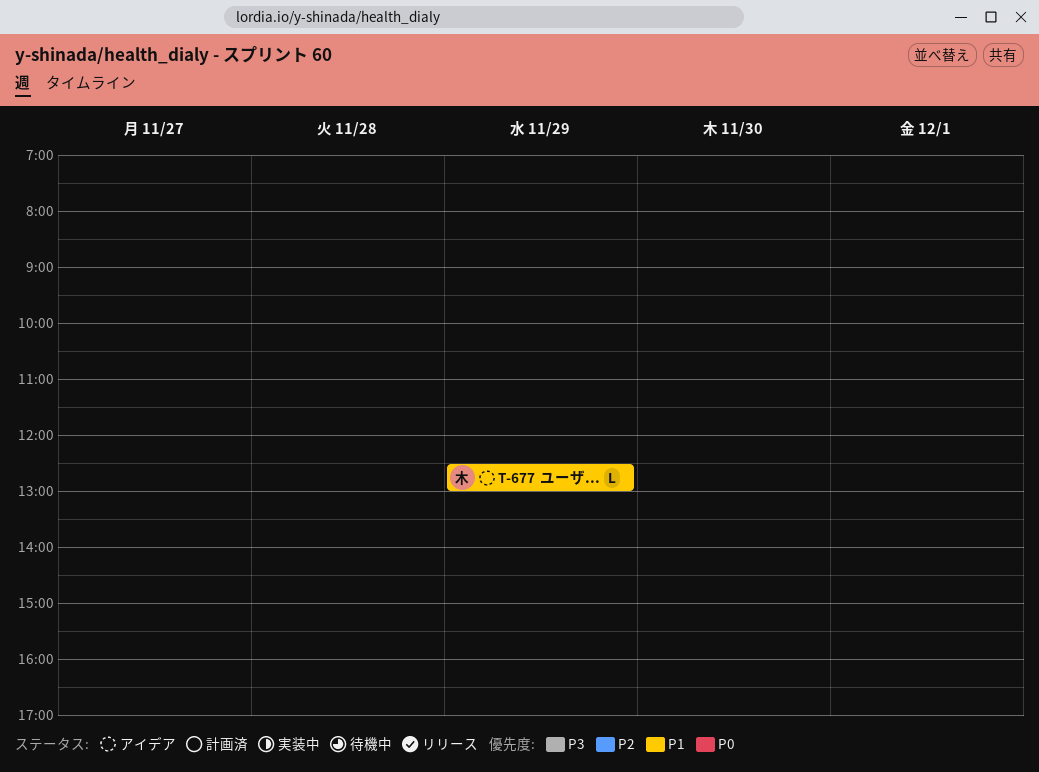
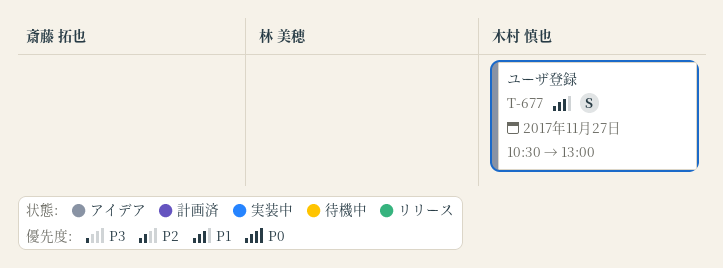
T-677, estimate: L -> S
T-677, day: Nov 29 -> Nov 27
T-677, begins: 12:30 -> 10:30

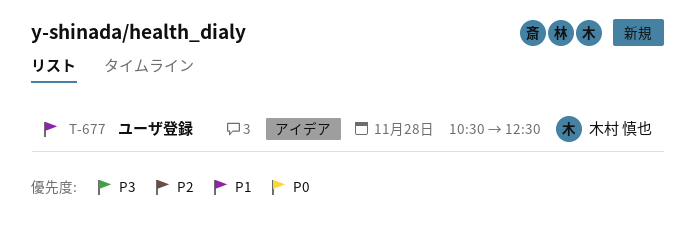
T-677, day: Nov 27 -> Nov 28
T-677, ends: 13:00 -> 12:30

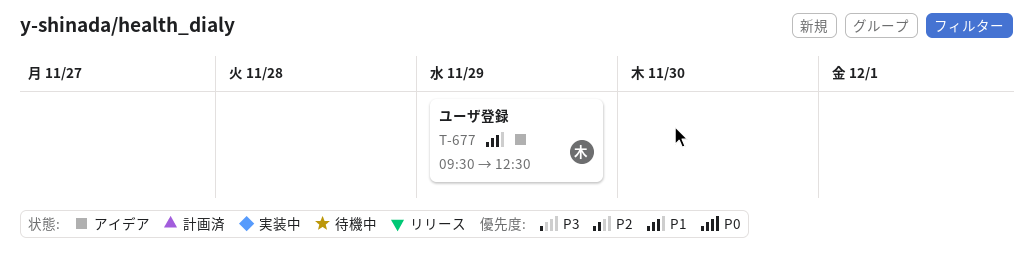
T-677, day: Nov 28 -> Nov 29
T-677, begins: 10:30 -> 09:30

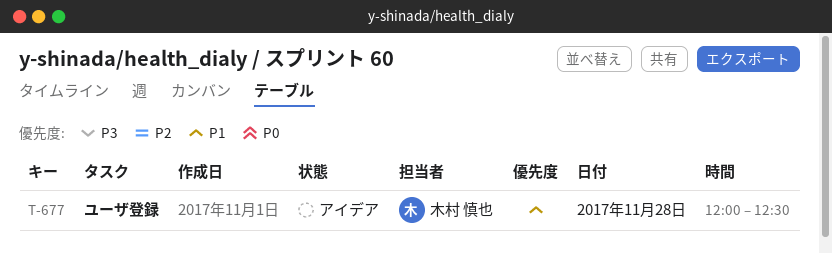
T-677, day: Nov 29 -> Nov 28
T-677, begins: 09:30 -> 12:00

